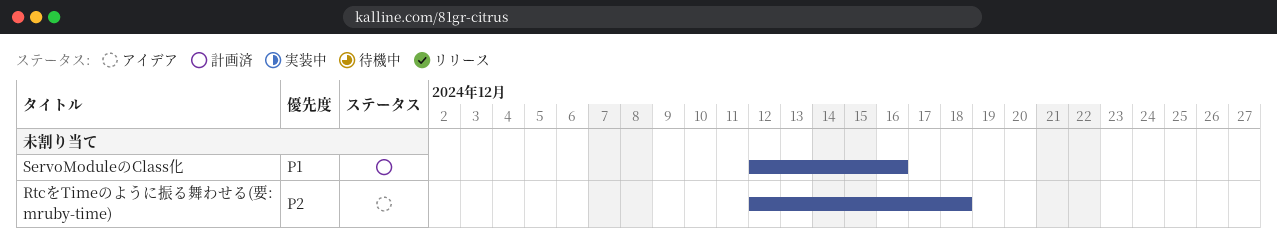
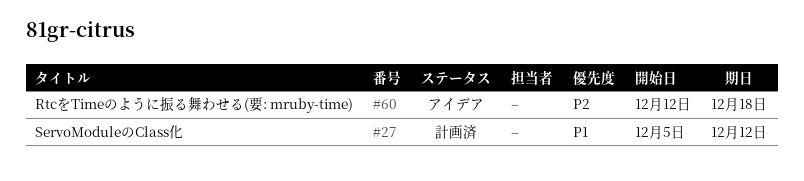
ServoModuleのClass化, start: Dec 12 -> Dec 5
ServoModuleのClass化, due: Dec 16 -> Dec 12

